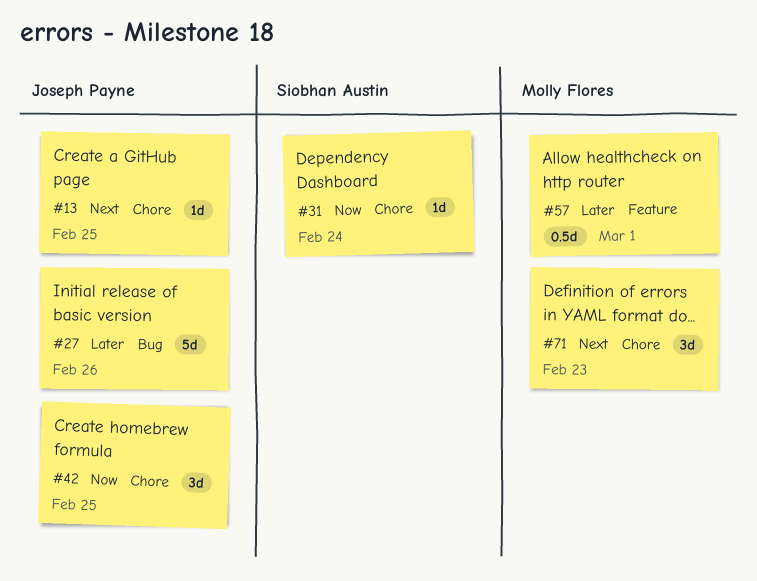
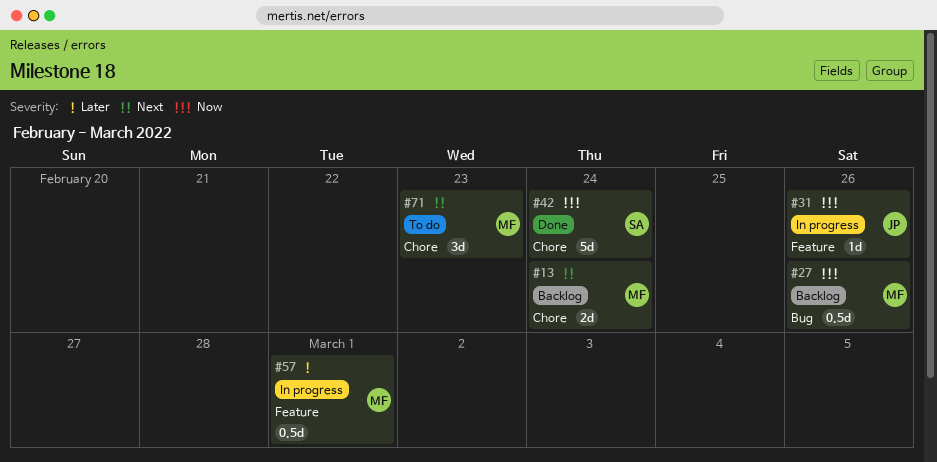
#13, owner: Joseph Payne -> Molly Flores
#13, estimate: 1d -> 2d
#13, due: Feb 25 -> Feb 24
#27, owner: Joseph Payne -> Molly Flores
#27, priority: Later -> Now
#27, estimate: 5d -> 0.5d
#31, owner: Siobhan Austin -> Joseph Payne
#31, label: Chore -> Feature
#31, due: Feb 24 -> Feb 26
#42, owner: Joseph Payne -> Siobhan Austin
#42, estimate: 3d -> 5d
#42, due: Feb 25 -> Feb 24

